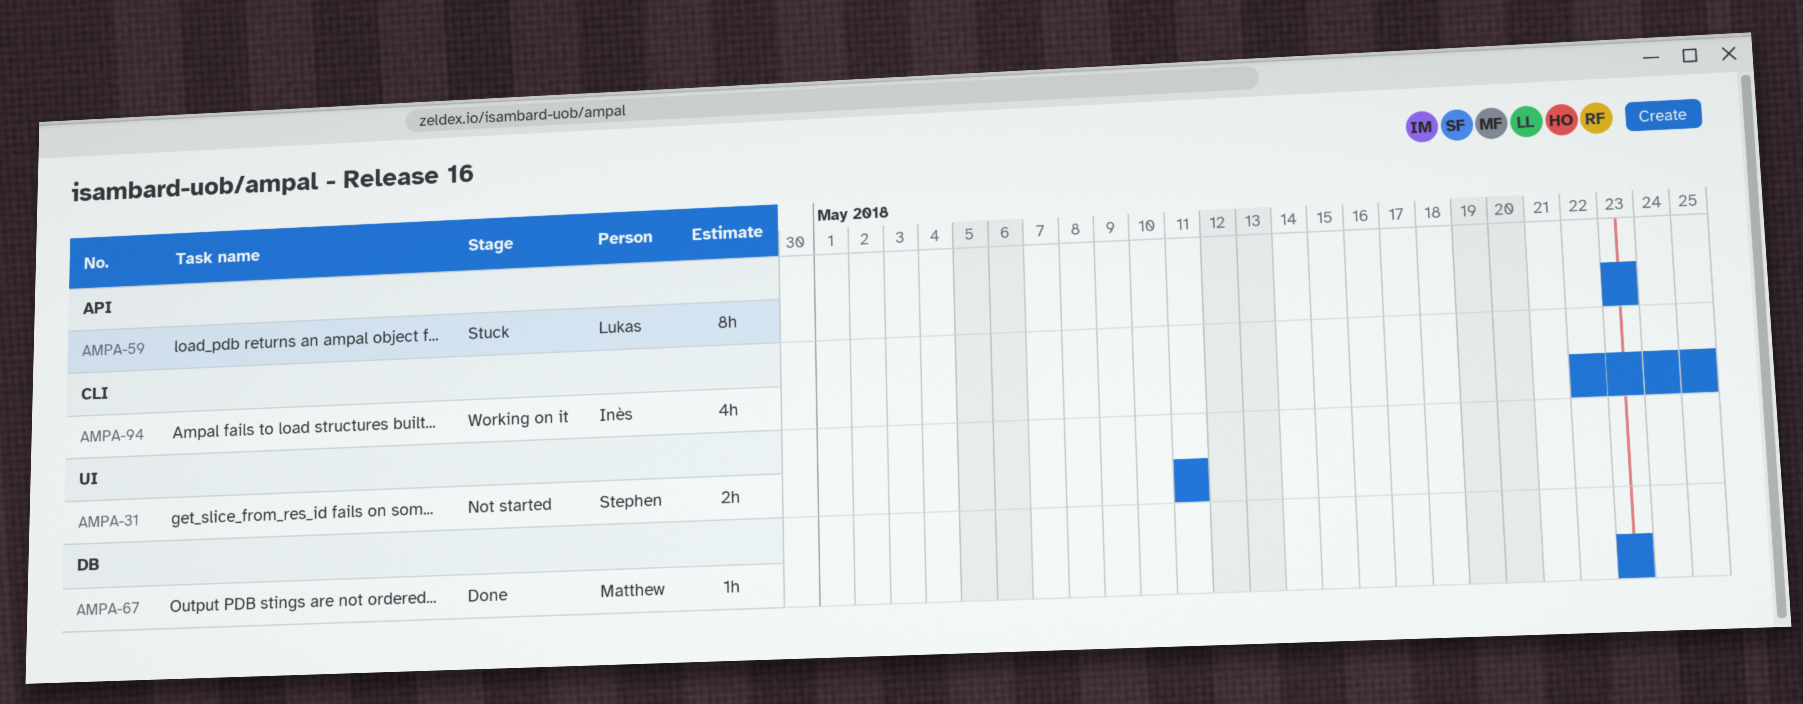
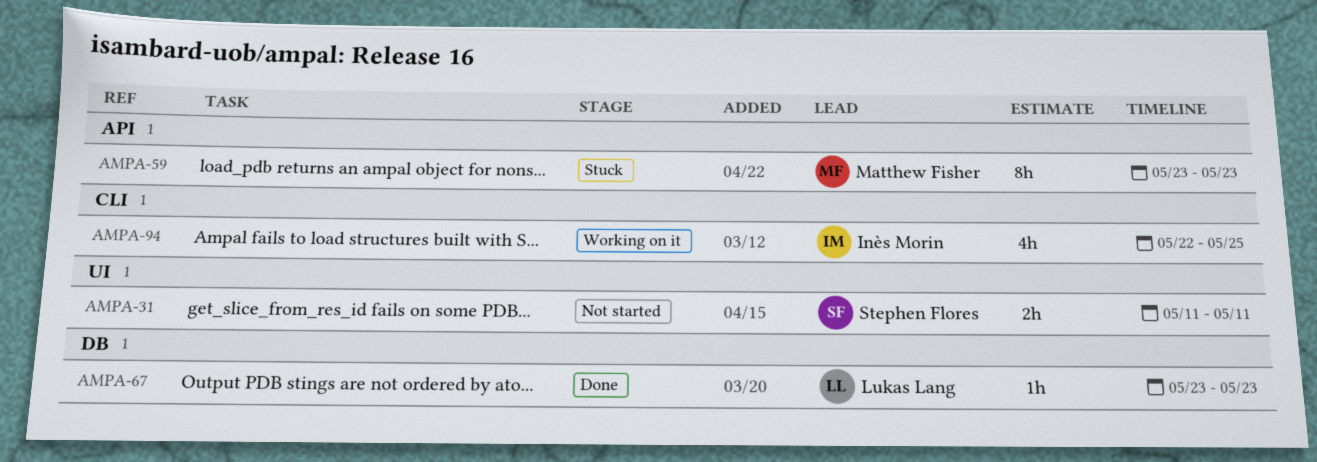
AMPA-59, owner: Lukas Lang -> Matthew Fisher
AMPA-67, owner: Matthew Fisher -> Lukas Lang

